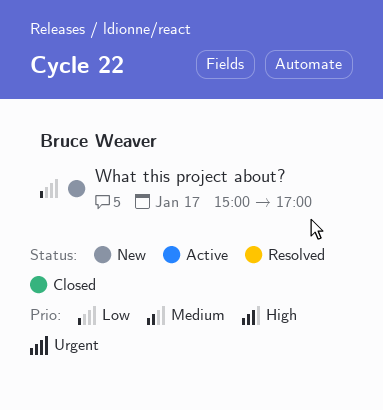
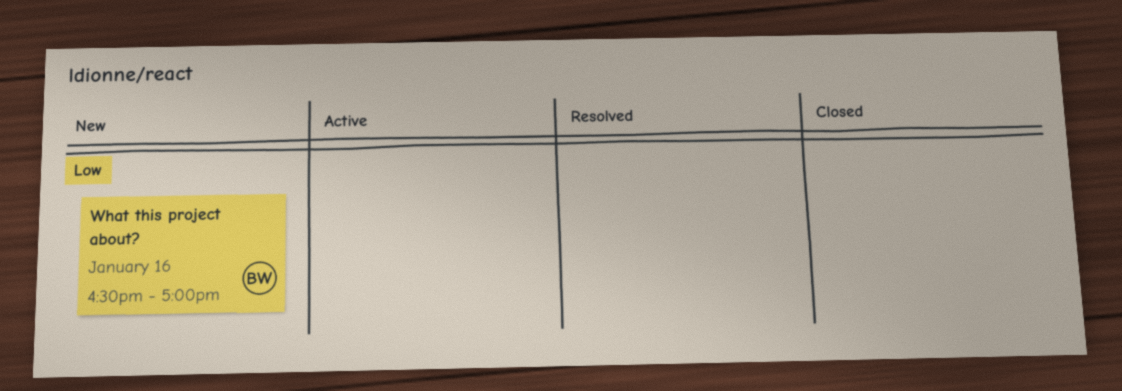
What this project about?, day: Jan 17 -> Jan 16
What this project about?, begins: 15:00 -> 16:30

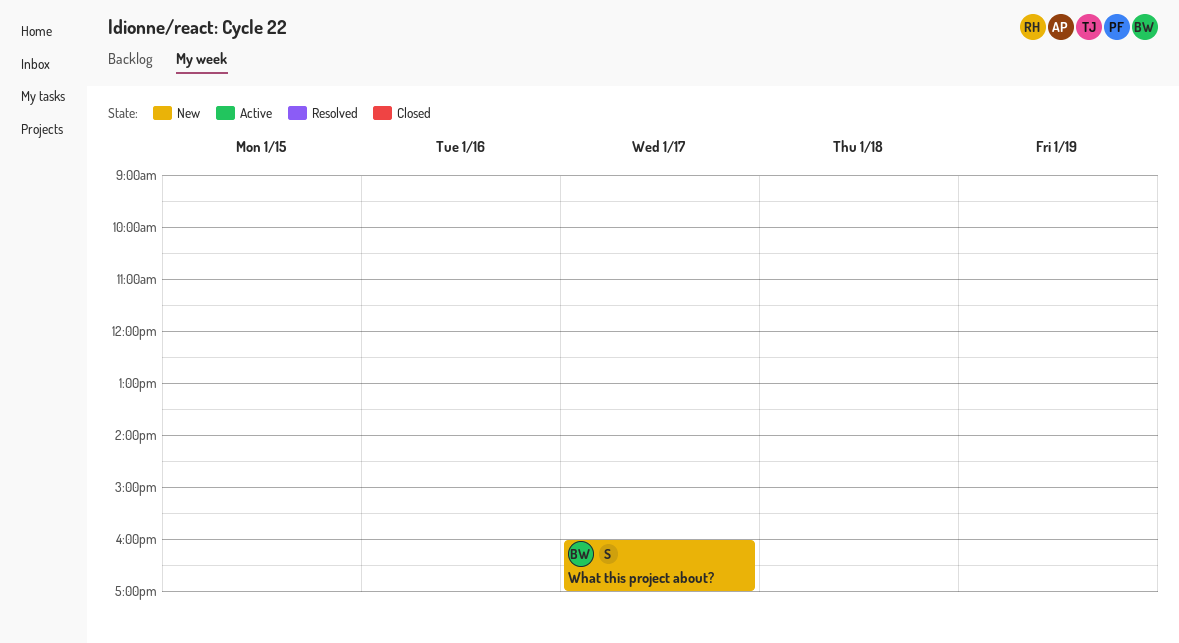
What this project about?, day: Jan 16 -> Jan 17
What this project about?, begins: 16:30 -> 16:00

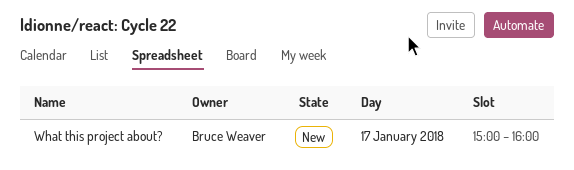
What this project about?, begins: 16:00 -> 15:00
What this project about?, ends: 17:00 -> 16:00

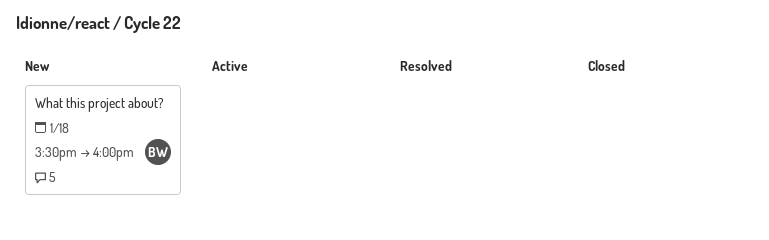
What this project about?, day: Jan 17 -> Jan 18
What this project about?, begins: 15:00 -> 15:30

